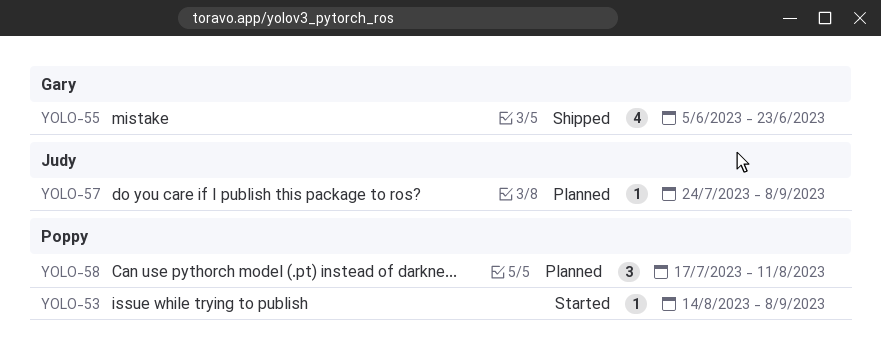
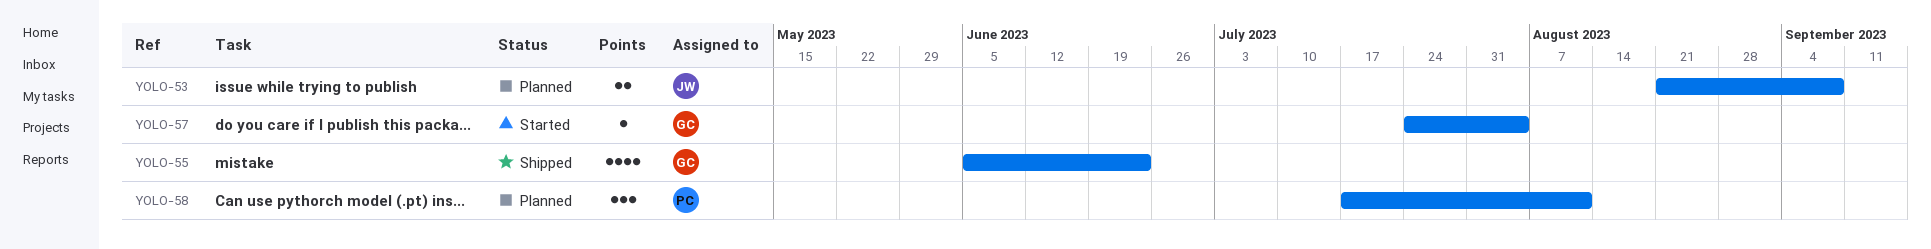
YOLO-53, status: Started -> Planned
YOLO-53, owner: Poppy -> Judy
YOLO-53, estimate: 1 -> 2
YOLO-53, start: Aug 14 -> Aug 21
YOLO-57, status: Planned -> Started
YOLO-57, owner: Judy -> Gary
YOLO-57, due: Sep 8 -> Aug 4

